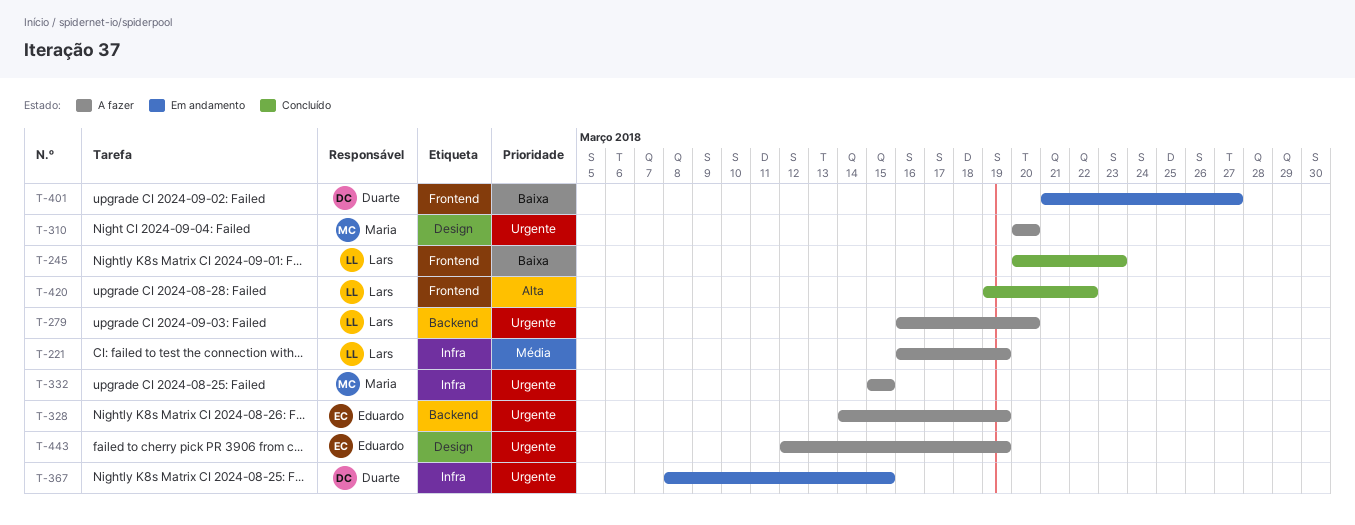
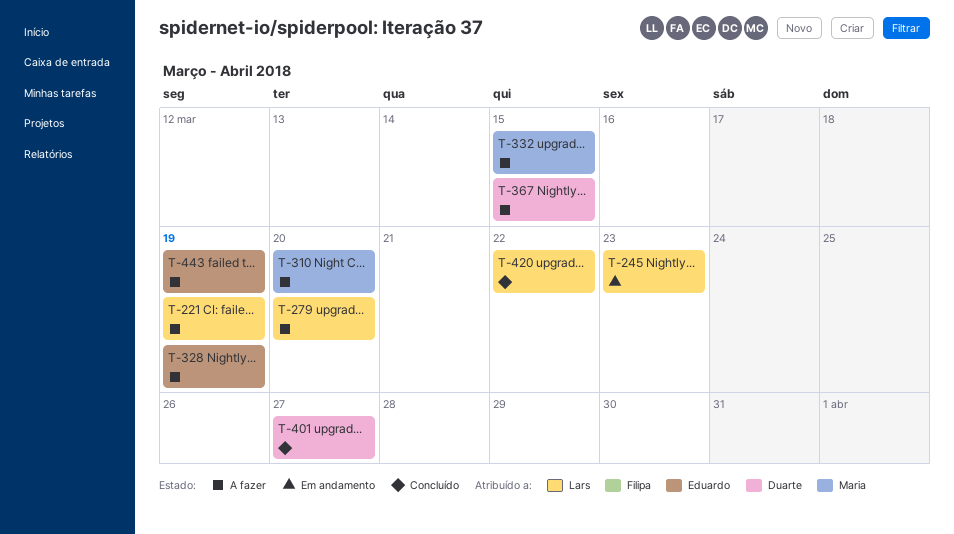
T-245, status: Concluído -> Em andamento
T-367, status: Em andamento -> A fazer
T-401, status: Em andamento -> Concluído

